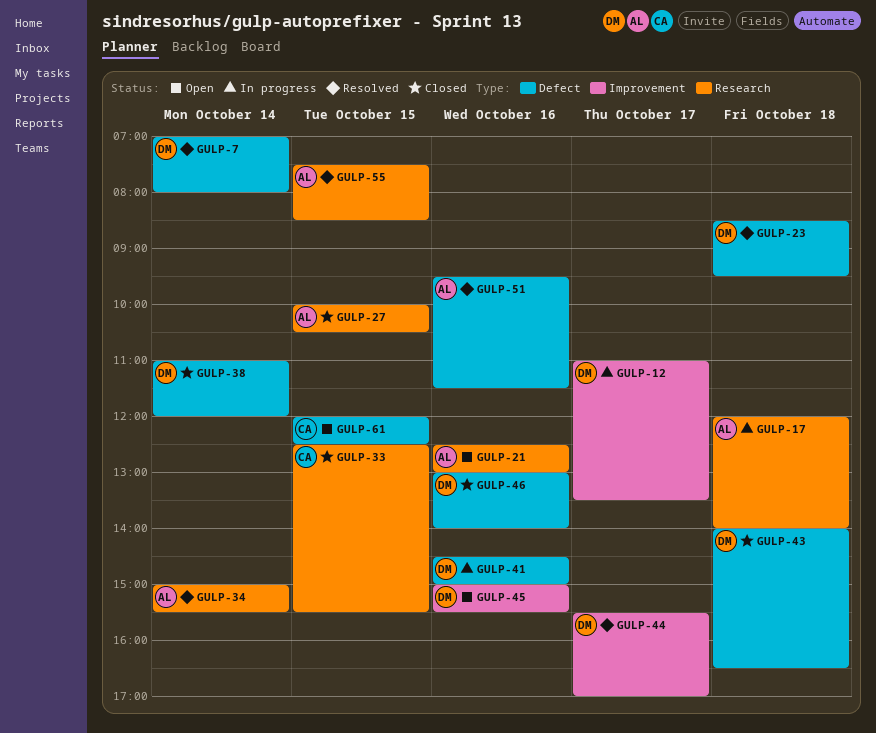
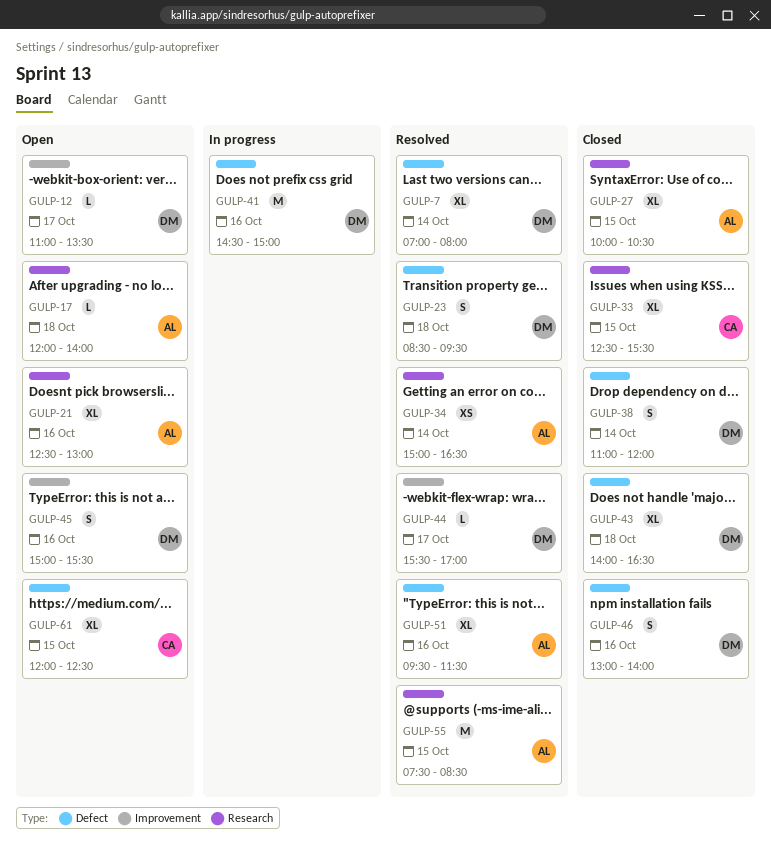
GULP-12, status: In progress -> Open
GULP-17, status: In progress -> Open
GULP-34, ends: 15:30 -> 16:30

